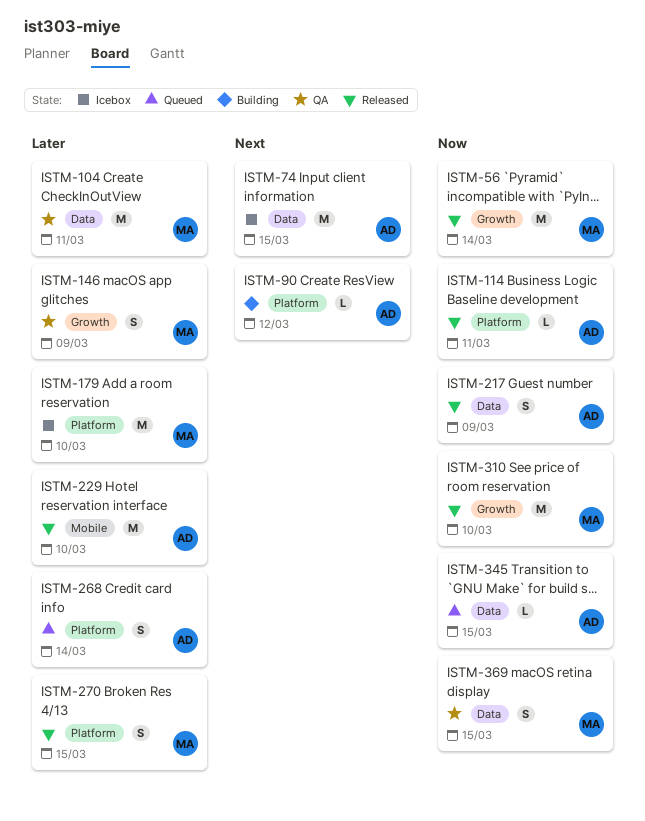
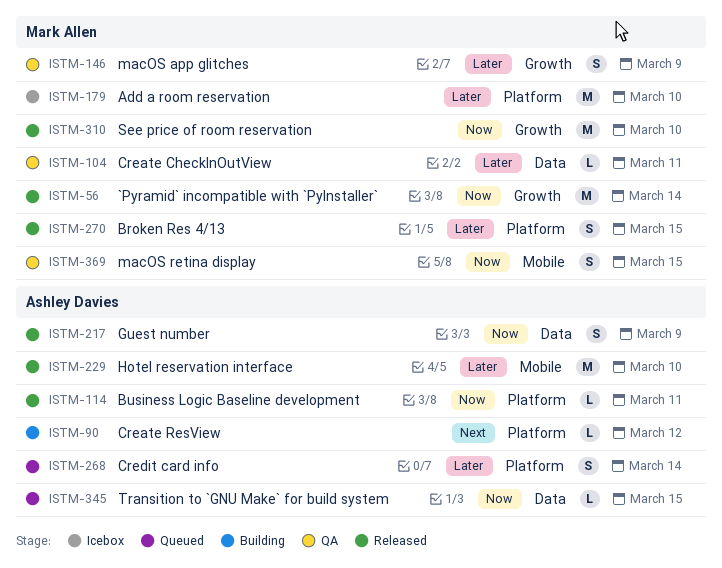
ISTM-74: present -> none
ISTM-104, estimate: M -> L
ISTM-369, label: Data -> Mobile

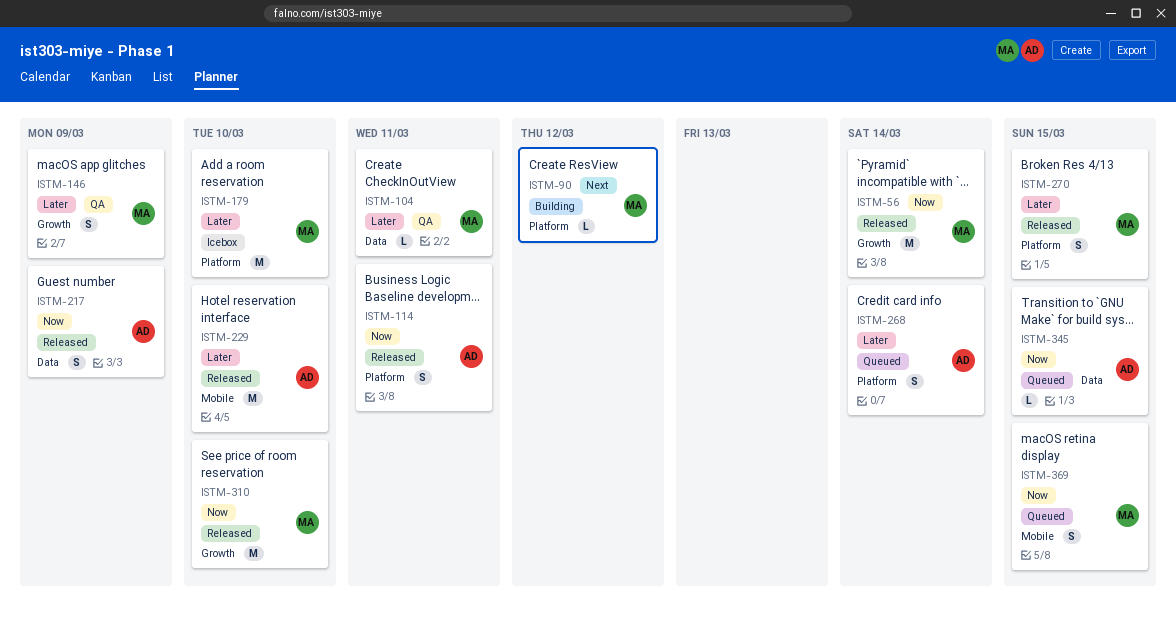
ISTM-90, owner: Ashley Davies -> Mark Allen
ISTM-114, estimate: L -> S
ISTM-369, status: QA -> Queued

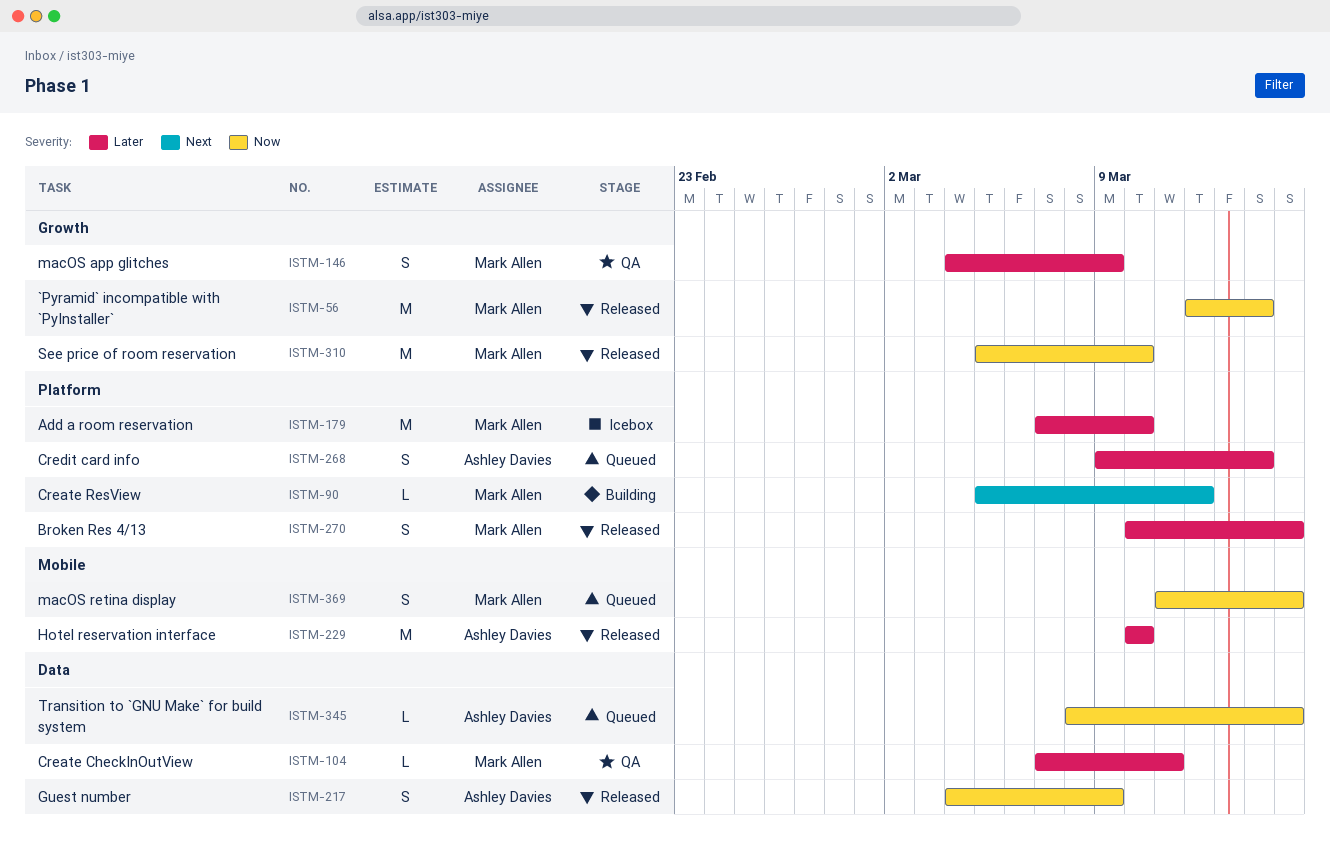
ISTM-114: present -> none

